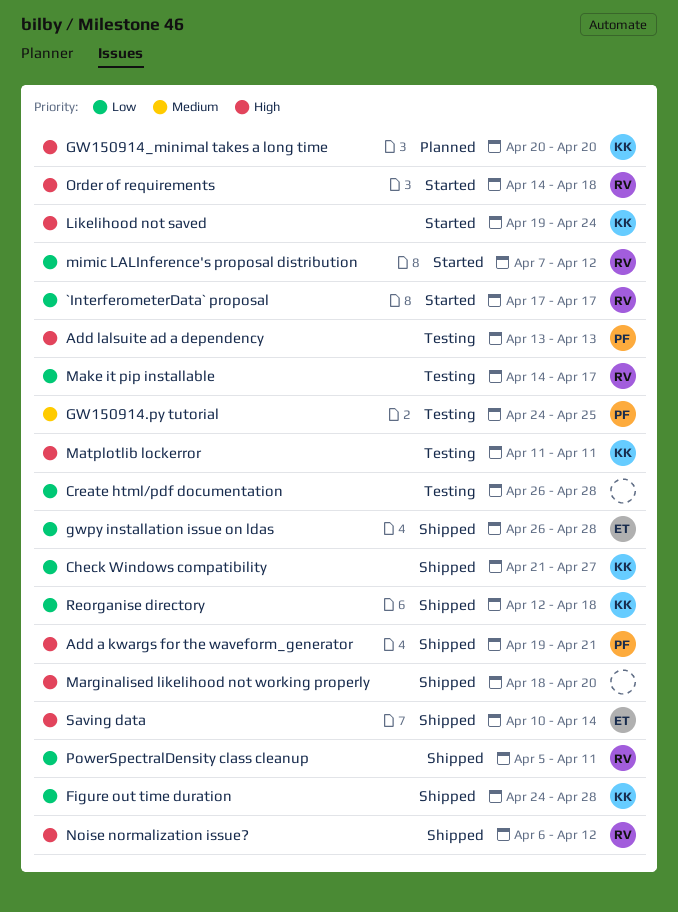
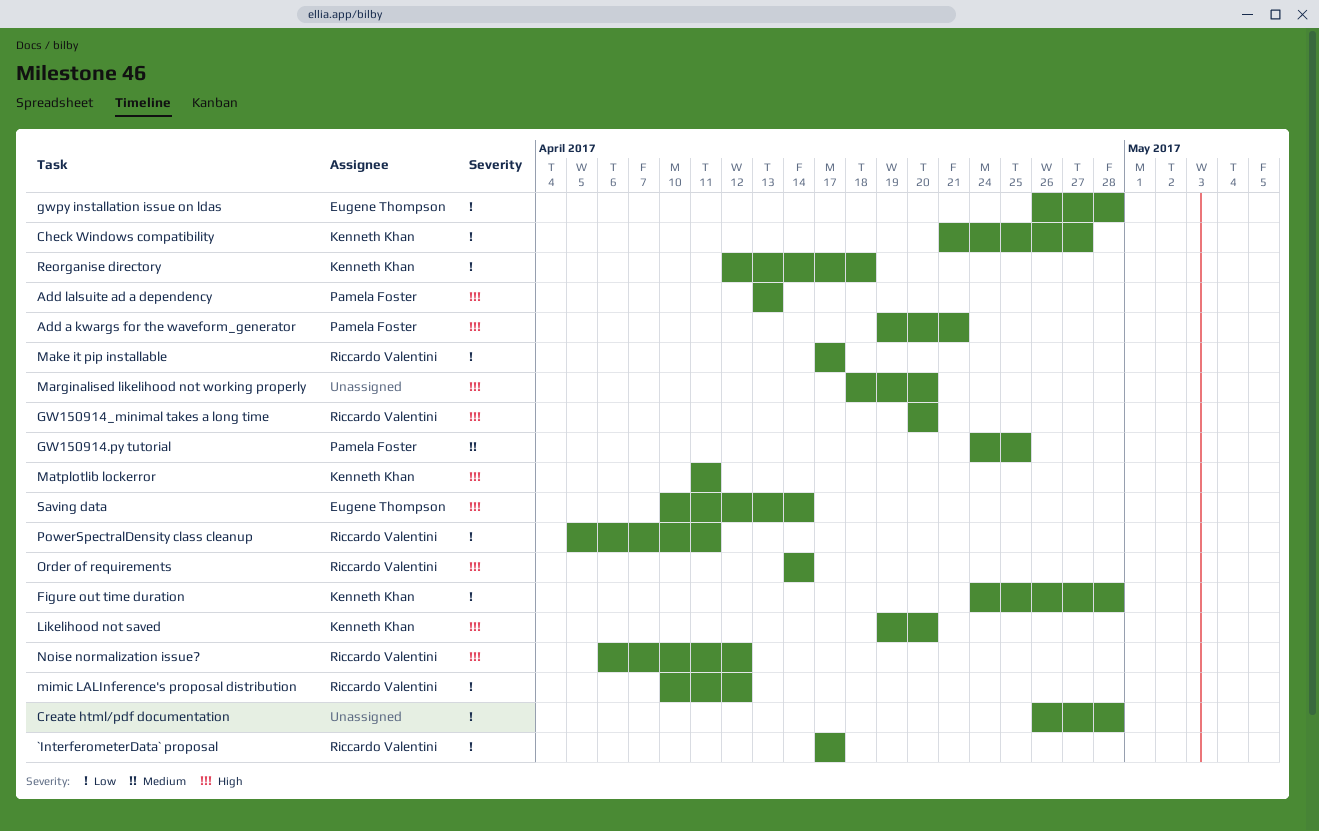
GW150914_minimal takes a long time, owner: Kenneth Khan -> Riccardo Valentini
Likelihood not saved, due: Apr 24 -> Apr 20
Make it pip installable, start: Apr 14 -> Apr 17
mimic LALInference's proposal distribution, start: Apr 7 -> Apr 10
Order of requirements, due: Apr 18 -> Apr 14

